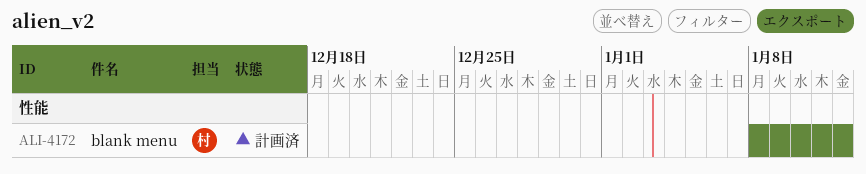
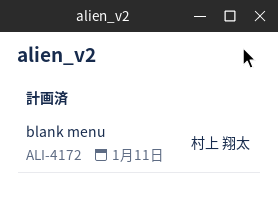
ALI-4172, due: Jan 12 -> Jan 11

